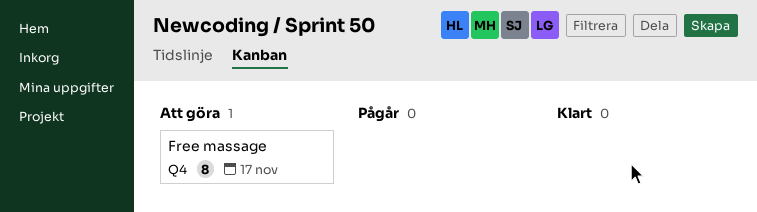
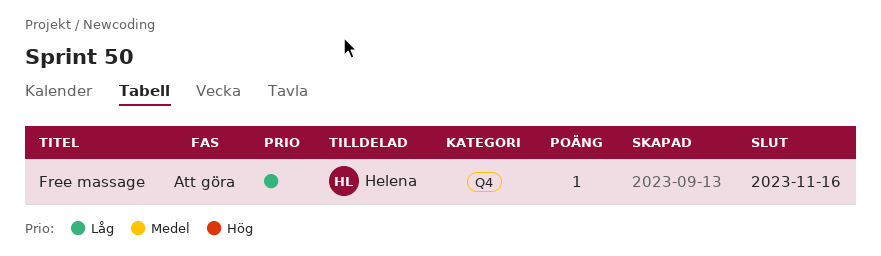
Free massage, estimate: 8 -> 1
Free massage, due: Nov 17 -> Nov 16

